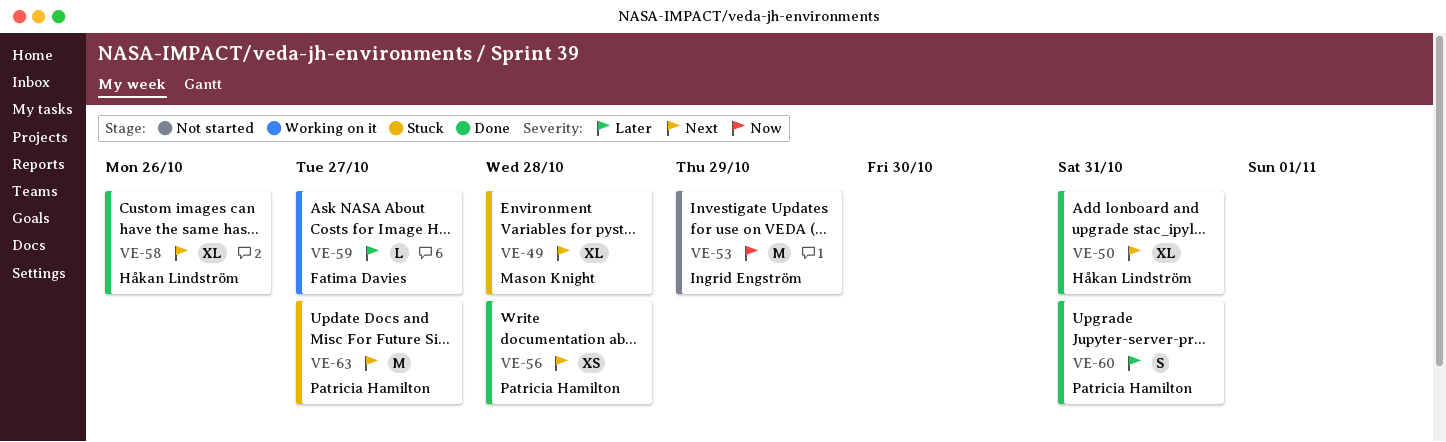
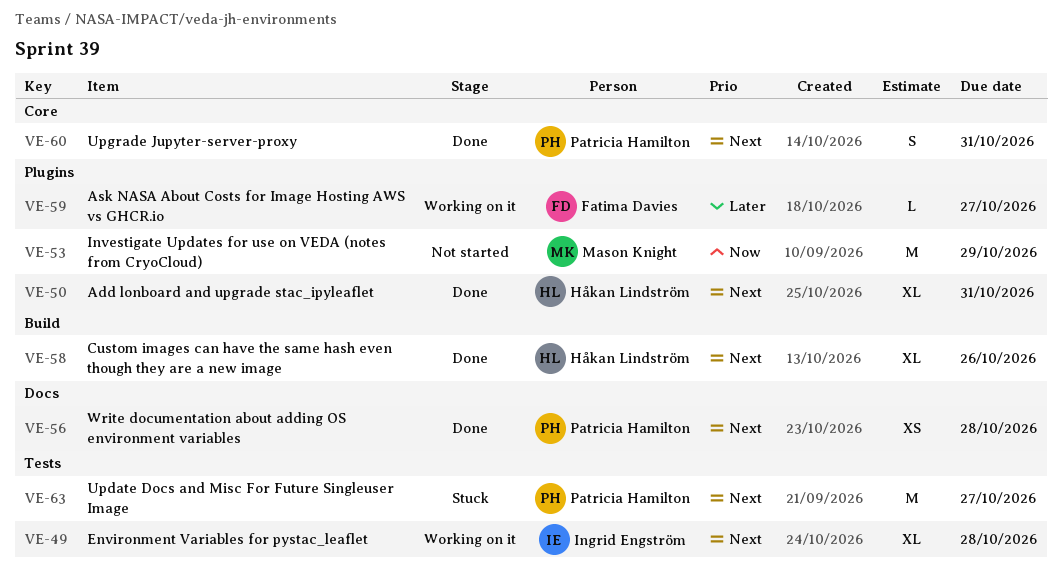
VE-49, status: Stuck -> Working on it
VE-49, owner: Mason Knight -> Ingrid Engström
VE-53, owner: Ingrid Engström -> Mason Knight
VE-60, priority: Later -> Next

